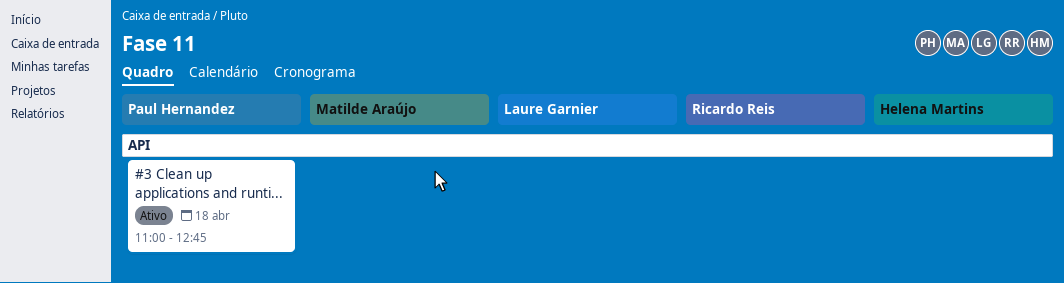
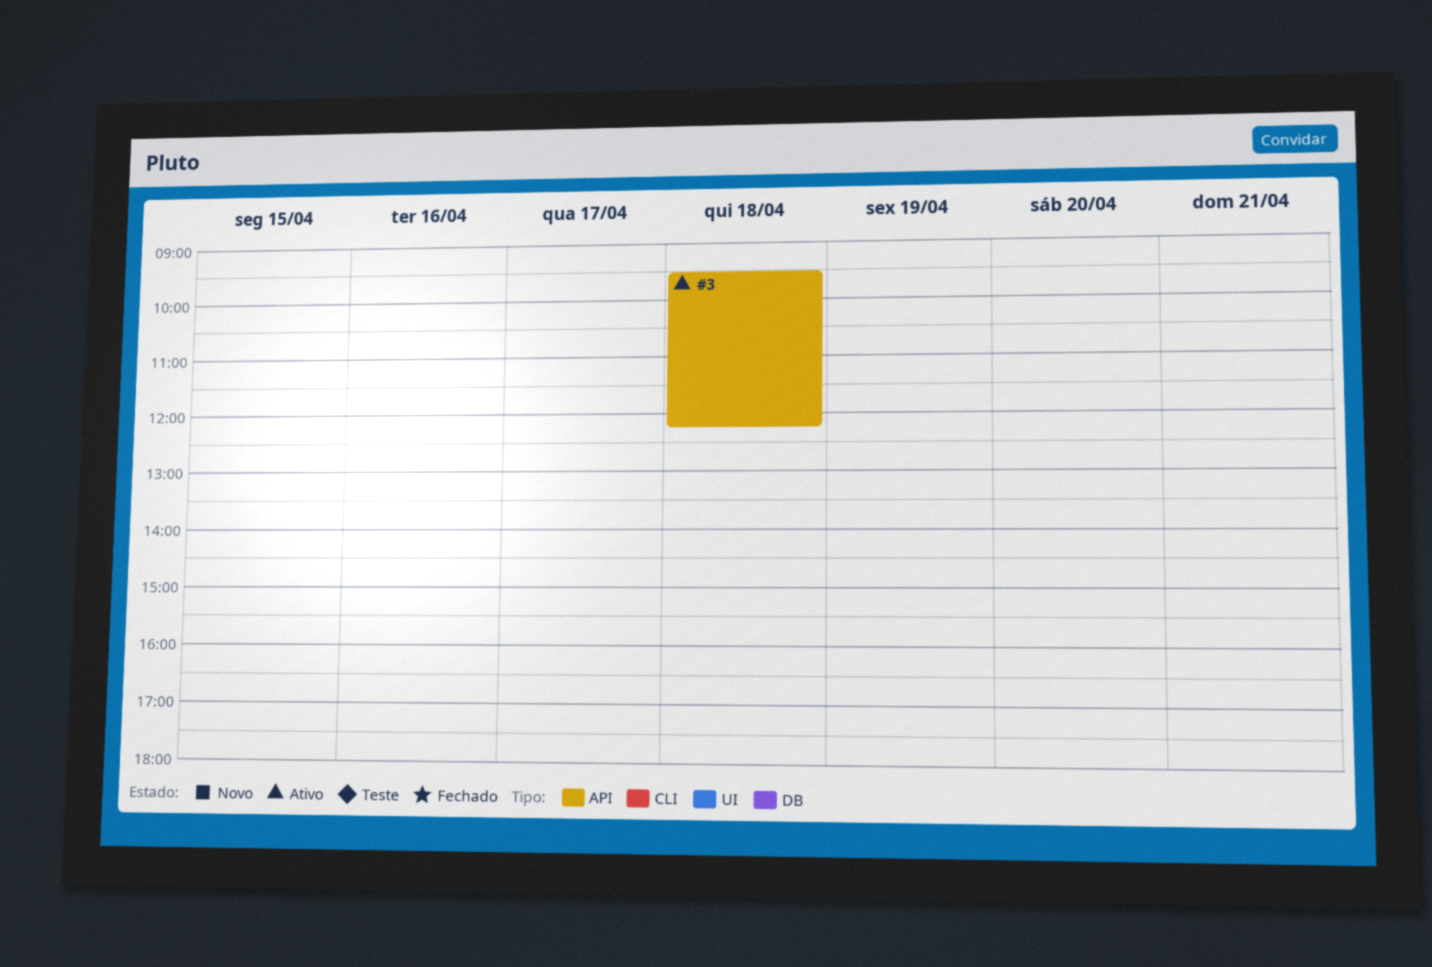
#3, begins: 11:00 -> 09:30
#3, ends: 12:45 -> 12:15

